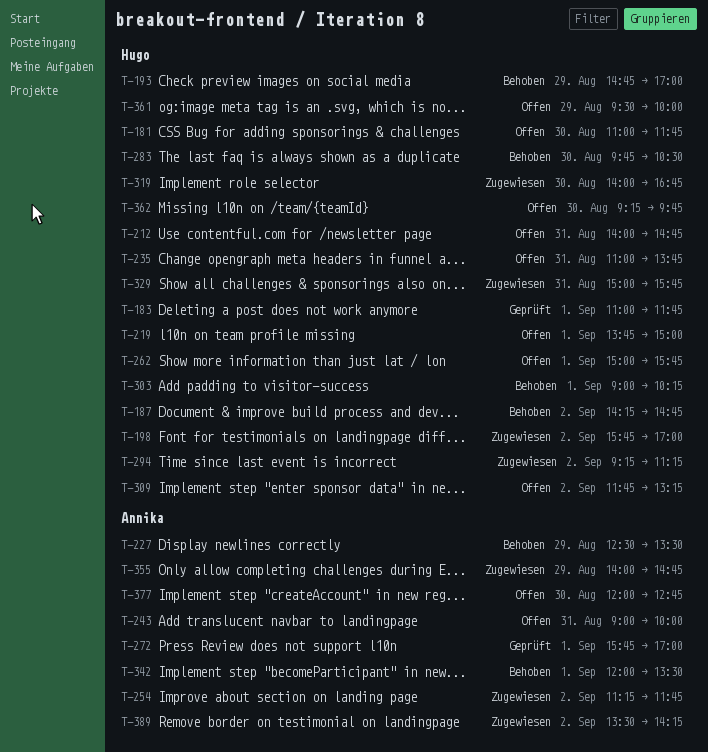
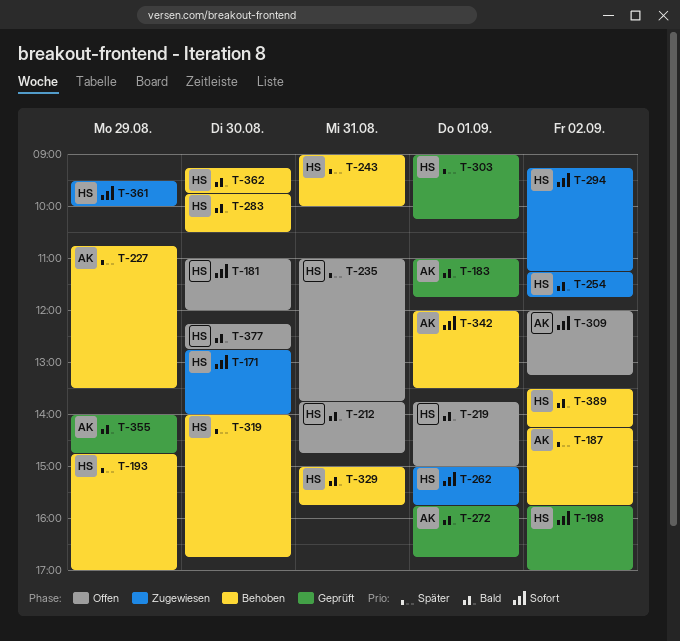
T-171: none -> present
T-181, ends: 11:45 -> 12:00
T-183, owner: Hugo -> Annika
T-187, owner: Hugo -> Annika
T-187, ends: 14:45 -> 15:45
T-198, status: Zugewiesen -> Geprüft
T-212, begins: 14:00 -> 13:45
T-227, begins: 12:30 -> 10:45
T-243, status: Offen -> Behoben
T-243, owner: Annika -> Hugo
T-254, owner: Annika -> Hugo
T-262, status: Offen -> Zugewiesen
T-272, ends: 17:00 -> 16:45
T-303, status: Behoben -> Geprüft
T-309, owner: Hugo -> Annika
T-309, begins: 11:45 -> 12:00
T-319, status: Zugewiesen -> Behoben
T-329, status: Zugewiesen -> Behoben
T-355, status: Zugewiesen -> Geprüft
T-361, status: Offen -> Zugewiesen
T-362, status: Offen -> Behoben
T-377, owner: Annika -> Hugo
T-377, begins: 12:00 -> 12:15
T-389, status: Zugewiesen -> Behoben
T-389, owner: Annika -> Hugo

